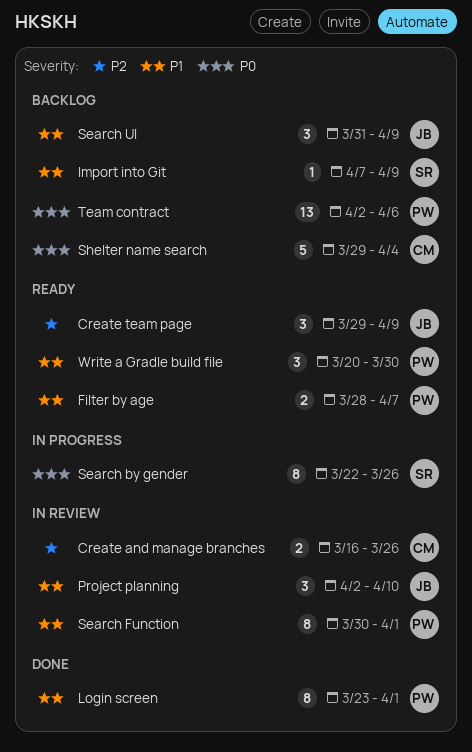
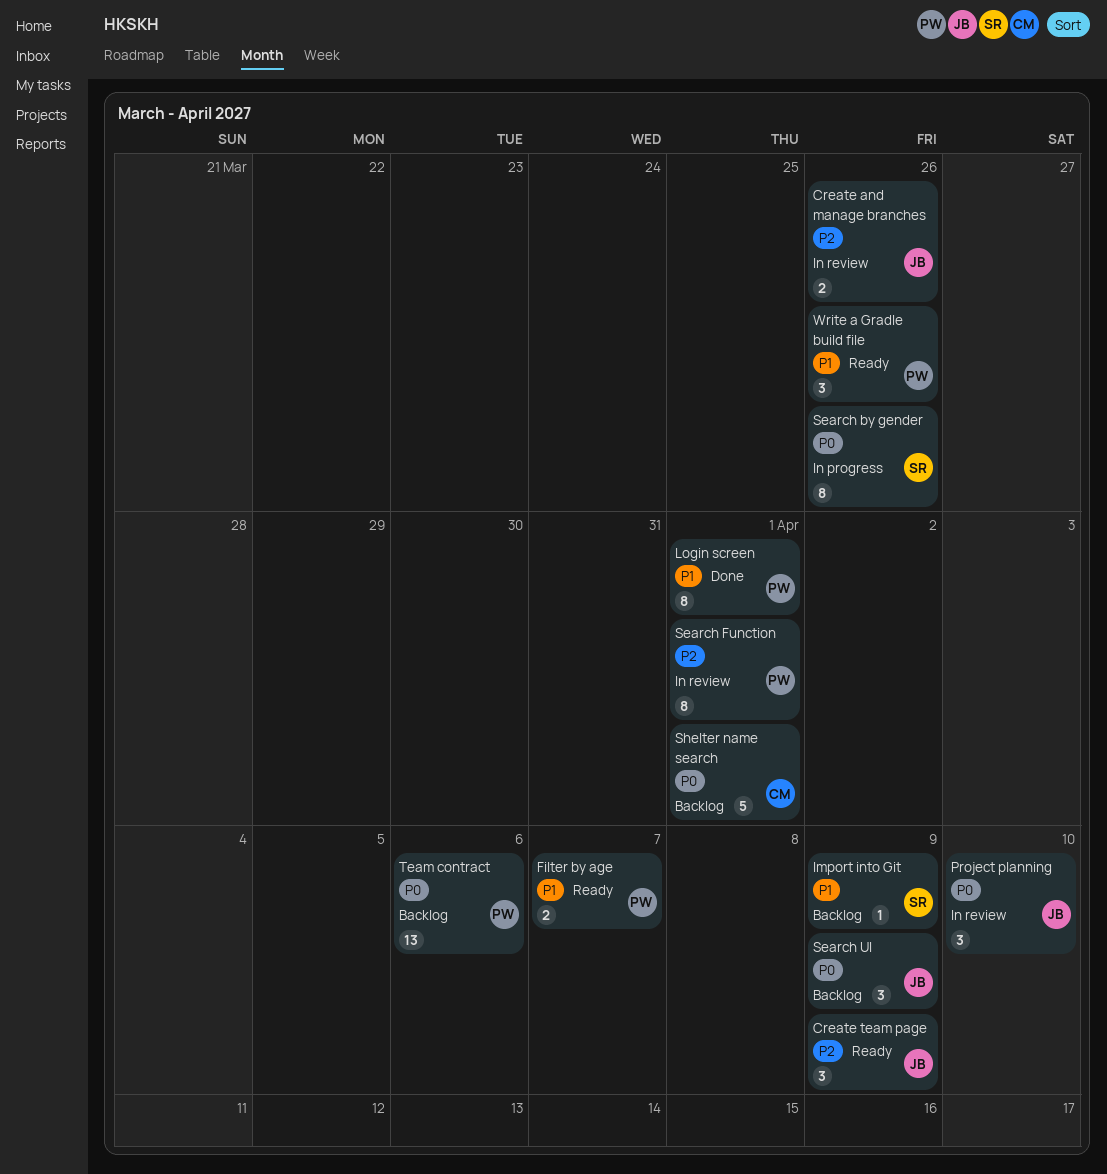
Create and manage branches, owner: CM -> JB
Project planning, priority: P1 -> P0
Search Function, priority: P1 -> P2
Search UI, priority: P1 -> P0
Shelter name search, due: Apr 4 -> Apr 1
Write a Gradle build file, due: Mar 30 -> Mar 26

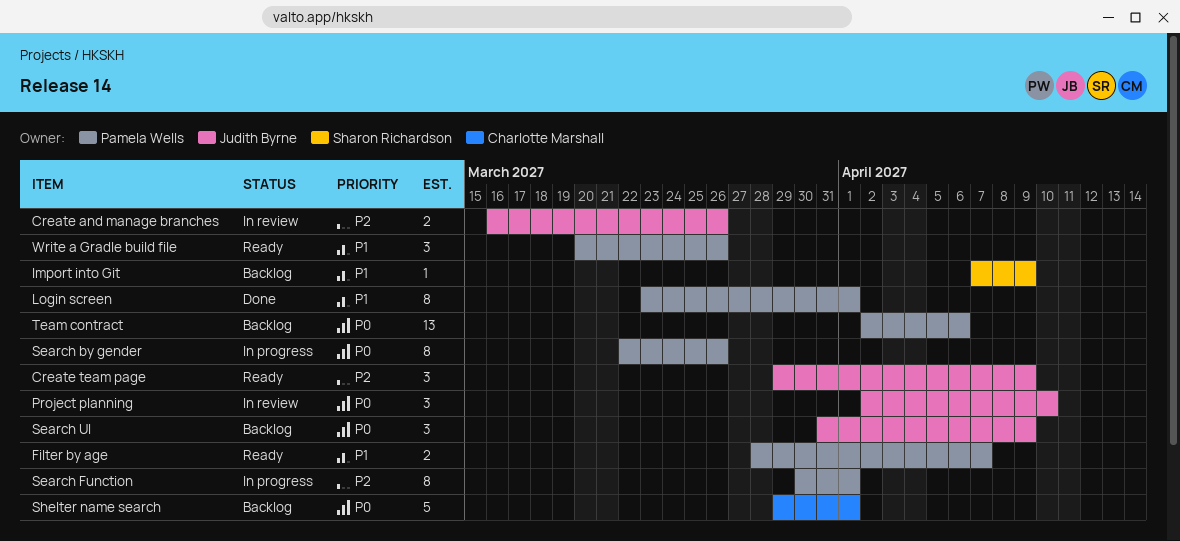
Search by gender, owner: Sharon Richardson -> Pamela Wells
Search Function, status: In review -> In progress

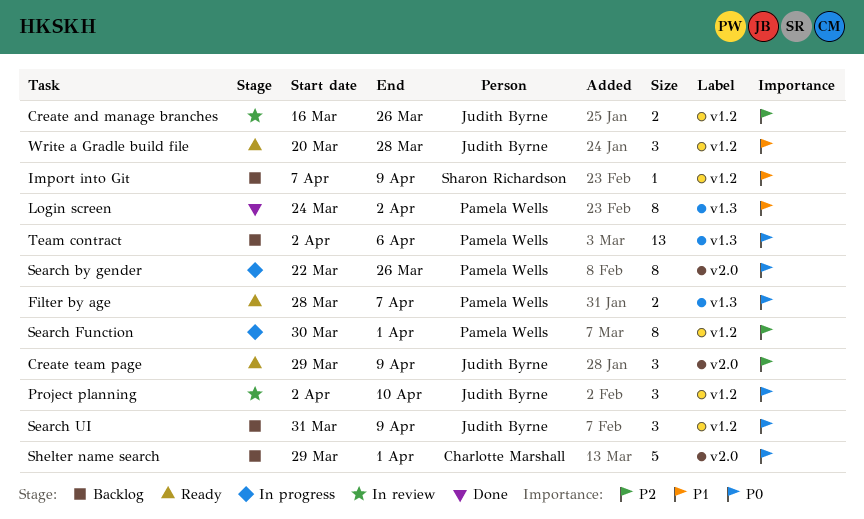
Filter by age, priority: P1 -> P0
Login screen, start: Mar 23 -> Mar 24
Login screen, due: Apr 1 -> Apr 2
Write a Gradle build file, owner: Pamela Wells -> Judith Byrne
Write a Gradle build file, due: Mar 26 -> Mar 28

